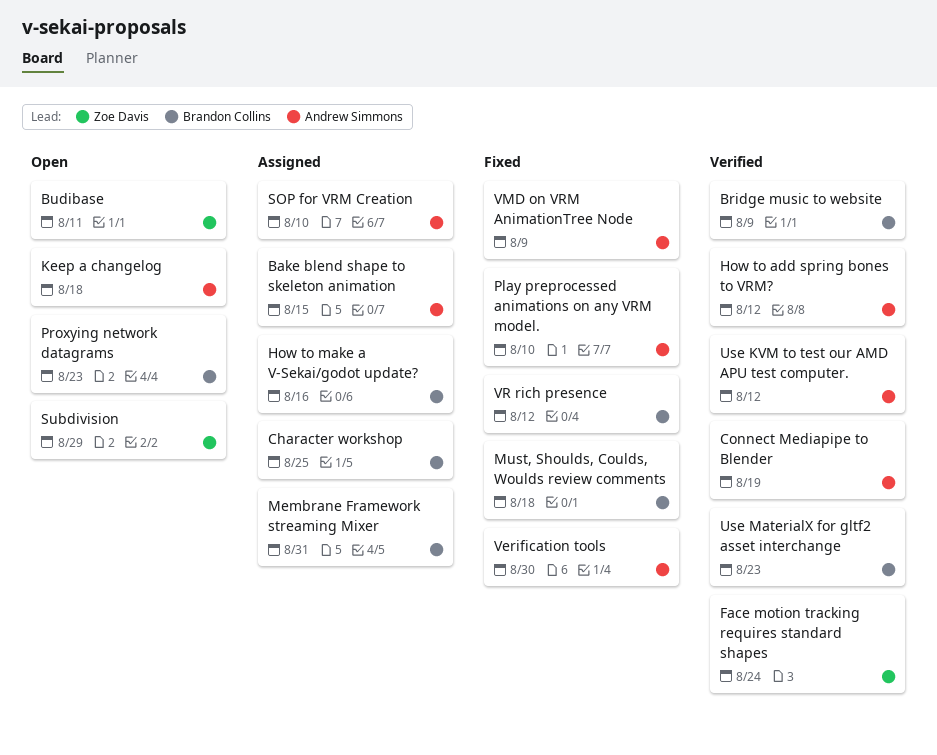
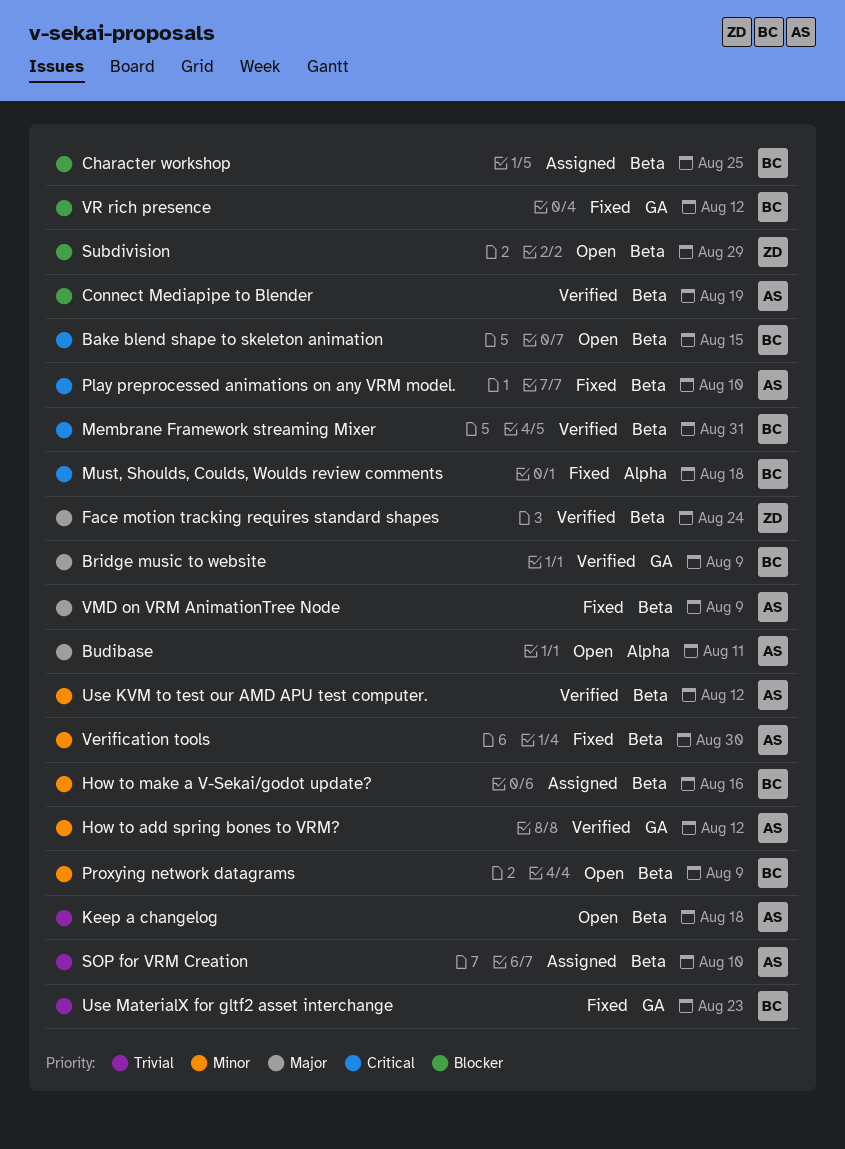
Bake blend shape to skeleton animation, status: Assigned -> Open
Bake blend shape to skeleton animation, owner: Andrew Simmons -> Brandon Collins
Budibase, owner: Zoe Davis -> Andrew Simmons
Membrane Framework streaming Mixer, status: Assigned -> Verified
Proxying network datagrams, due: Aug 23 -> Aug 9
Use MaterialX for gltf2 asset interchange, status: Verified -> Fixed

